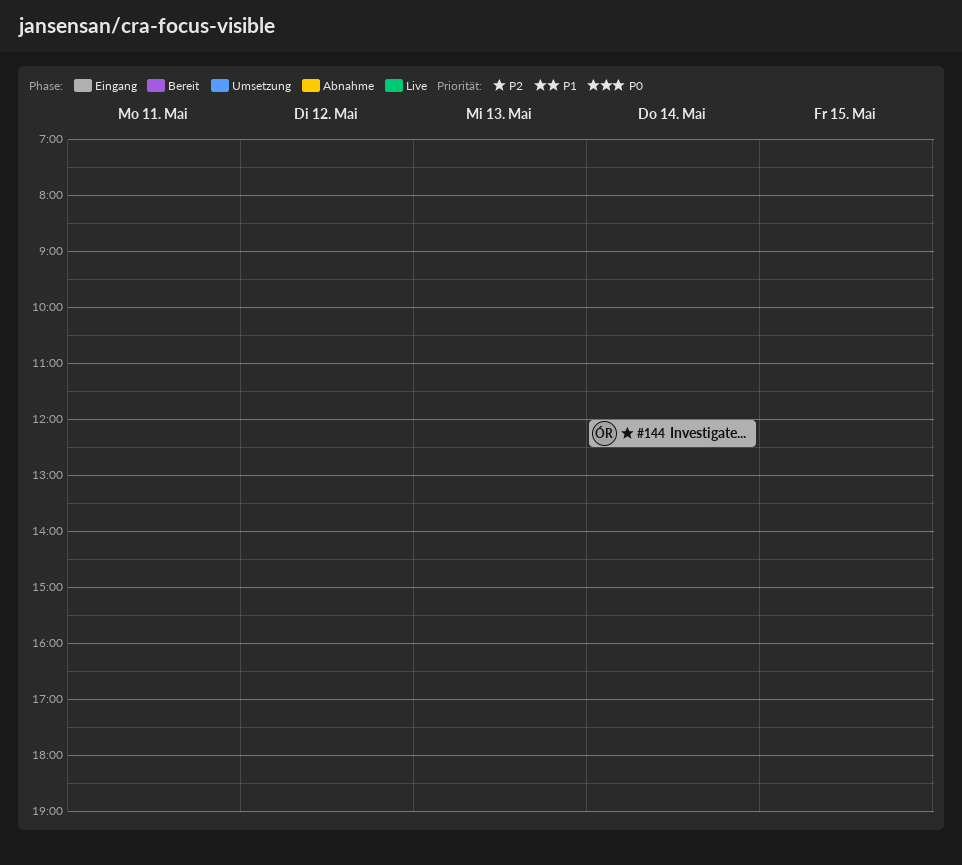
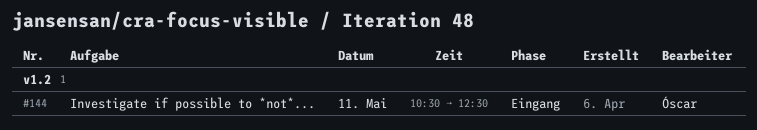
#144, day: May 14 -> May 11
#144, begins: 12:00 -> 10:30

